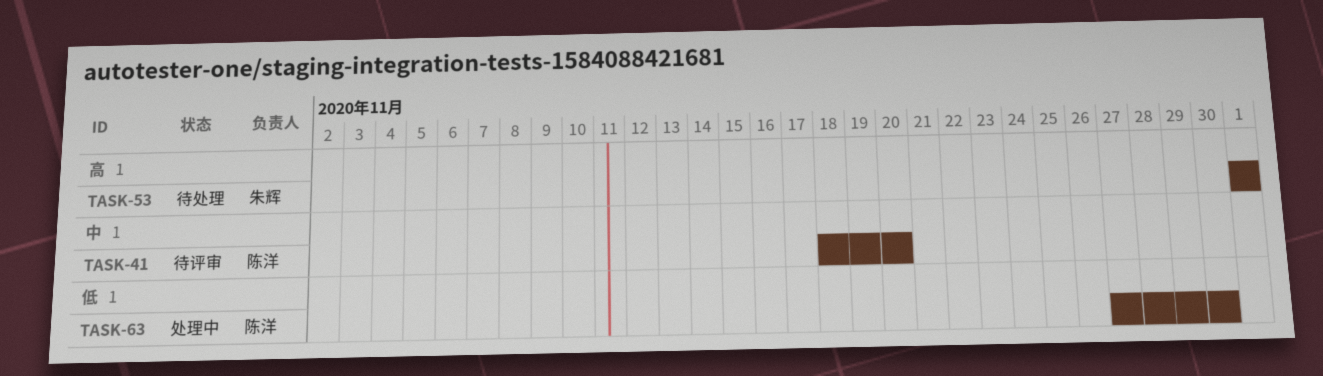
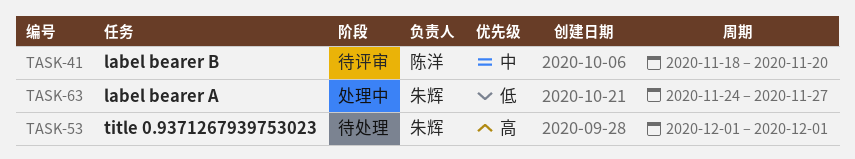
TASK-63, owner: 陈洋 -> 朱辉
TASK-63, start: Nov 27 -> Nov 24
TASK-63, due: Nov 30 -> Nov 27

